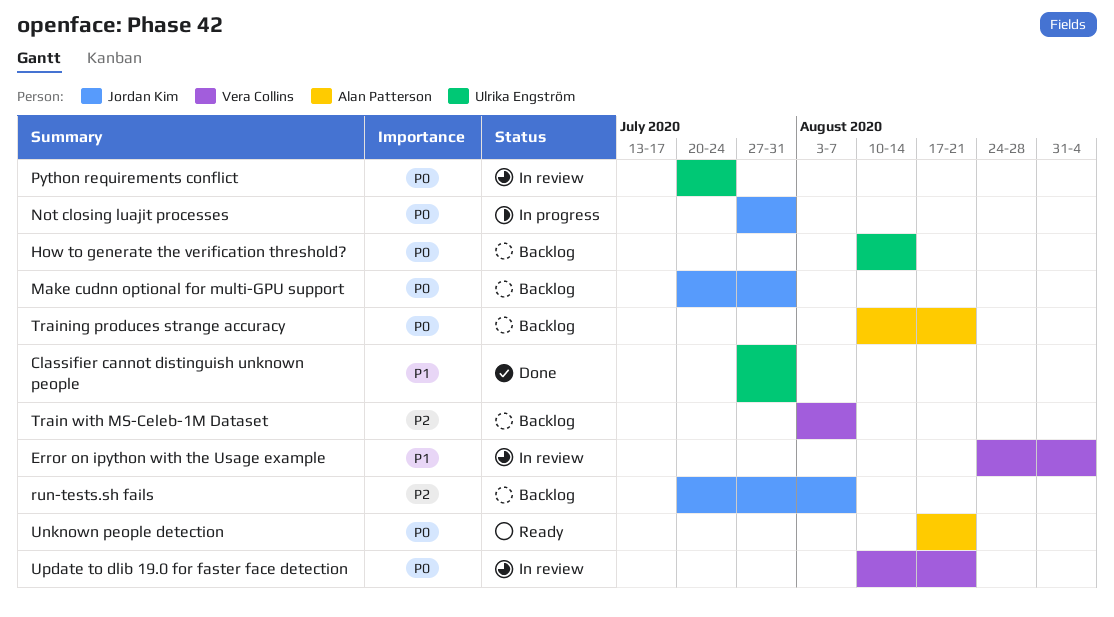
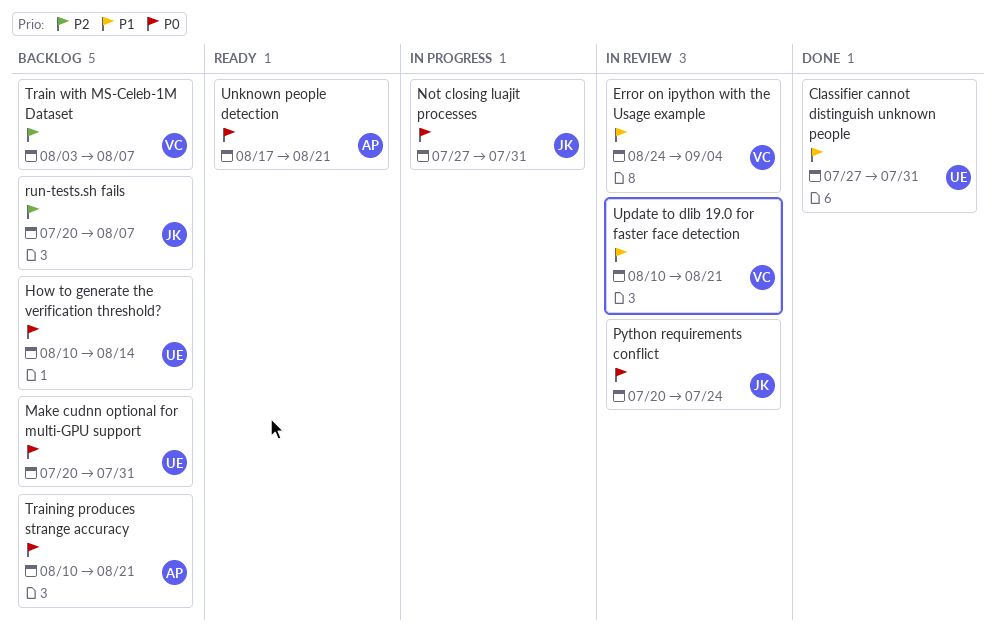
Make cudnn optional for multi-GPU support, owner: Jordan Kim -> Ulrika Engström
Python requirements conflict, owner: Ulrika Engström -> Jordan Kim
Update to dlib 19.0 for faster face detection, priority: P0 -> P1

